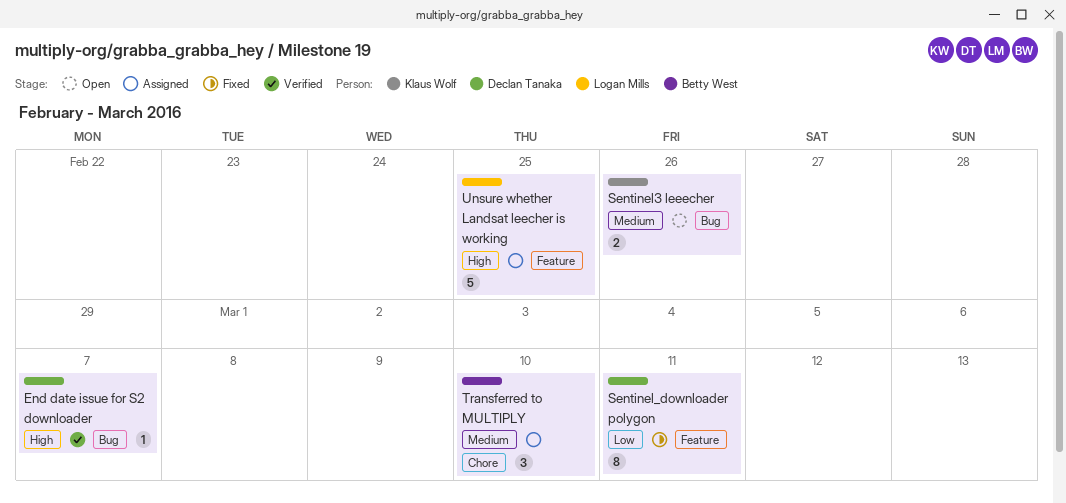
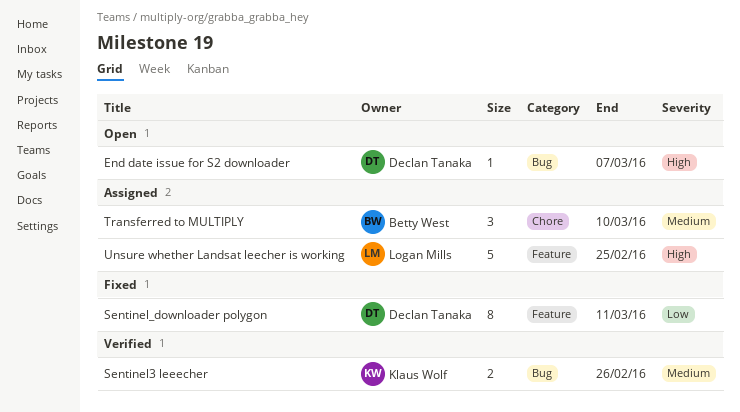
End date issue for S2 downloader, status: Verified -> Open
Sentinel3 leeecher, status: Open -> Verified

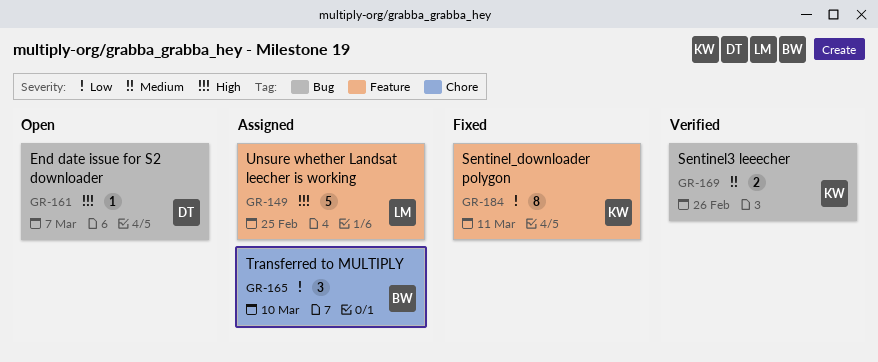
Sentinel_downloader polygon, owner: Declan Tanaka -> Klaus Wolf
Transferred to MULTIPLY, priority: Medium -> Low

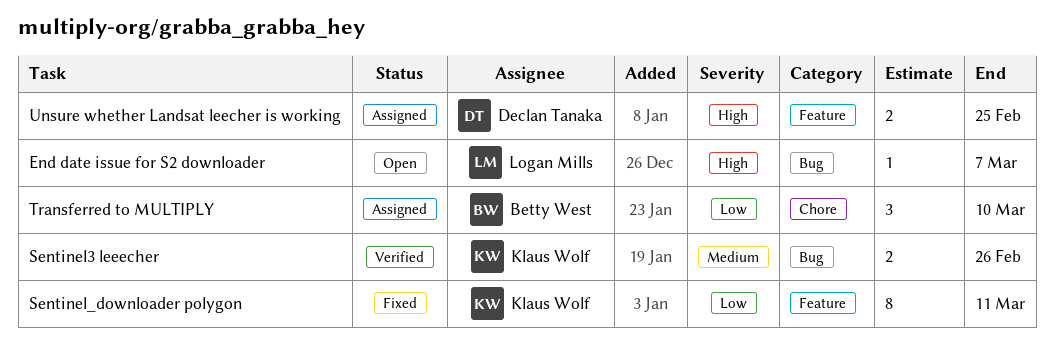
End date issue for S2 downloader, owner: Declan Tanaka -> Logan Mills
Unsure whether Landsat leecher is working, owner: Logan Mills -> Declan Tanaka
Unsure whether Landsat leecher is working, estimate: 5 -> 2

